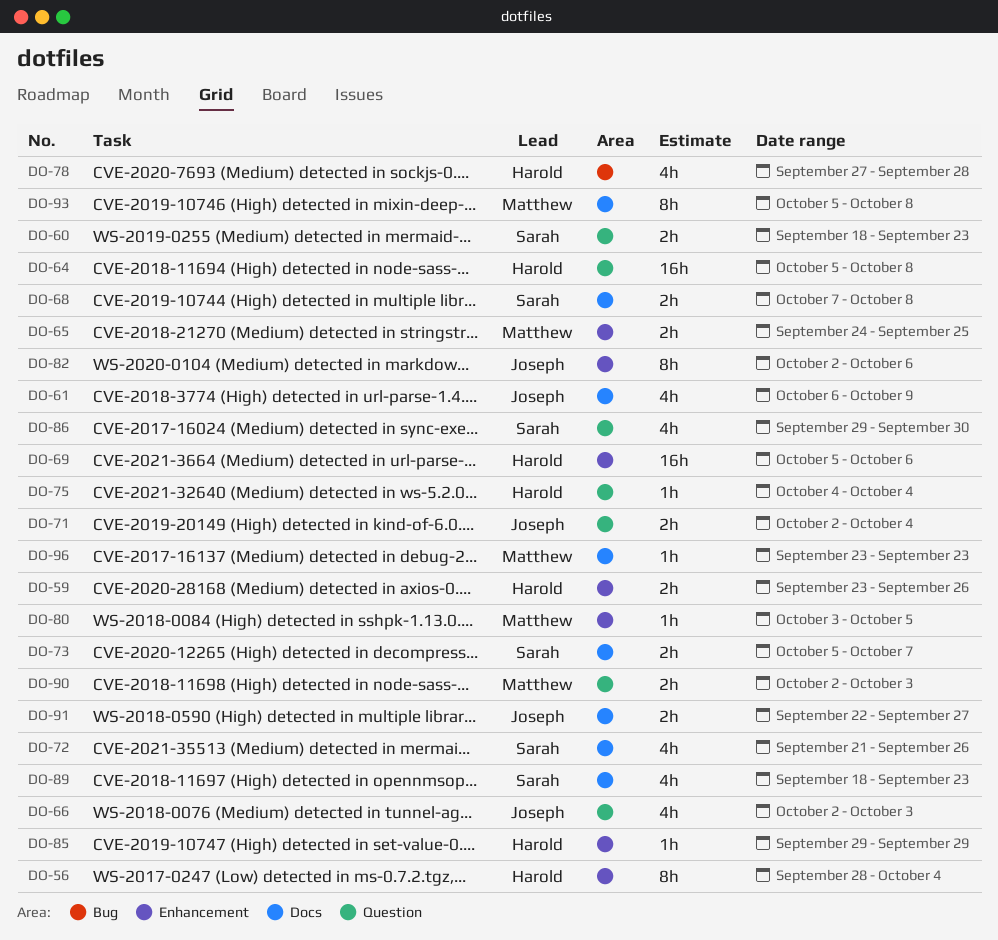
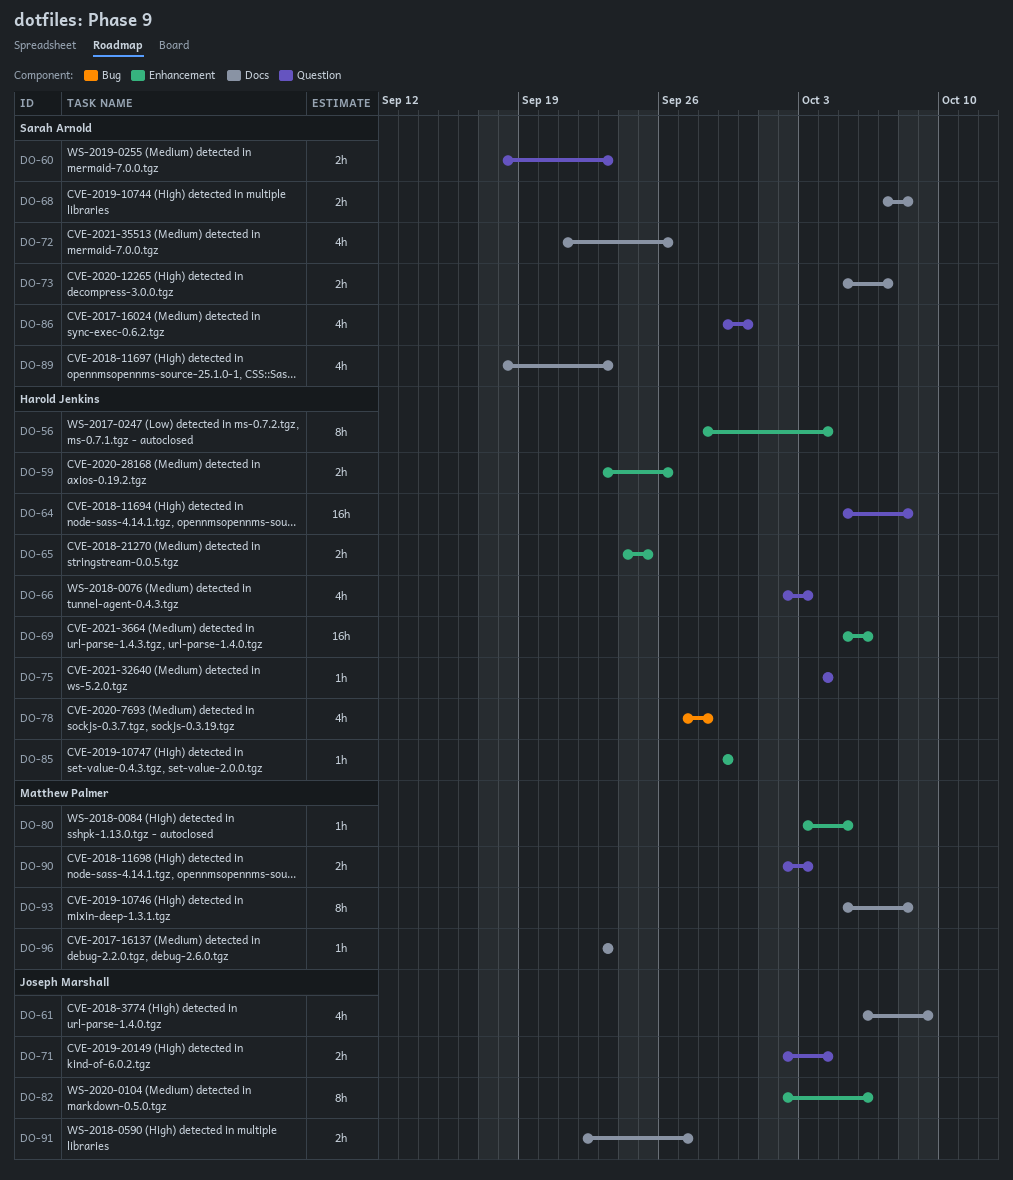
DO-65, owner: Matthew Palmer -> Harold Jenkins
DO-66, owner: Joseph Marshall -> Harold Jenkins

